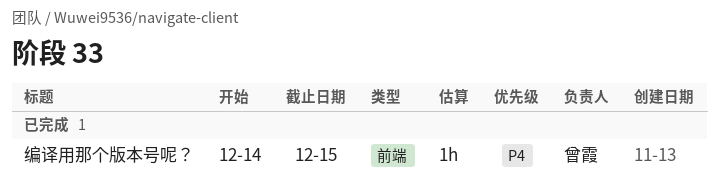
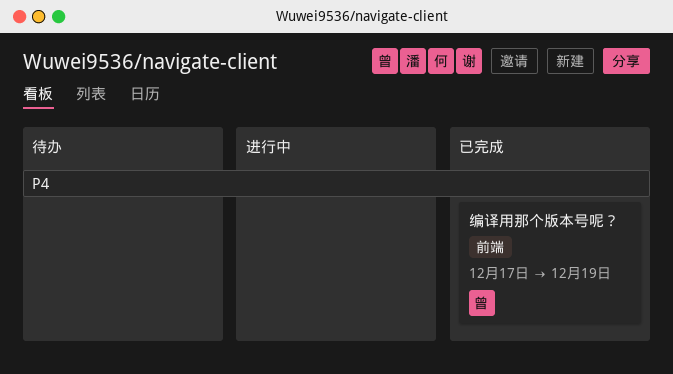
编译用那个版本号呢？, start: Dec 14 -> Dec 17
编译用那个版本号呢？, due: Dec 15 -> Dec 19

